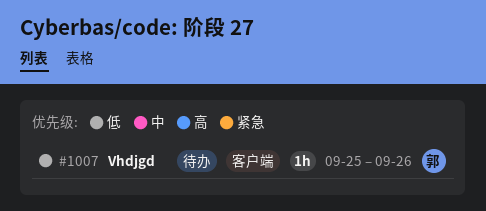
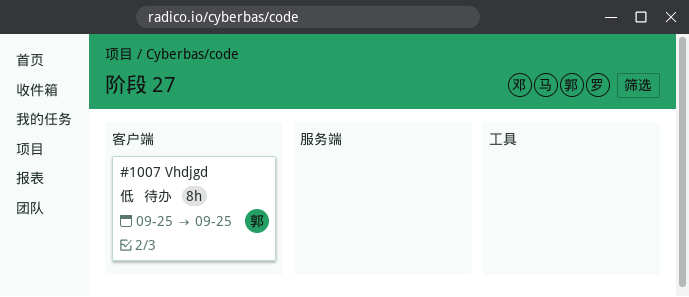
#1007, estimate: 1h -> 8h
#1007, due: Sep 26 -> Sep 25

